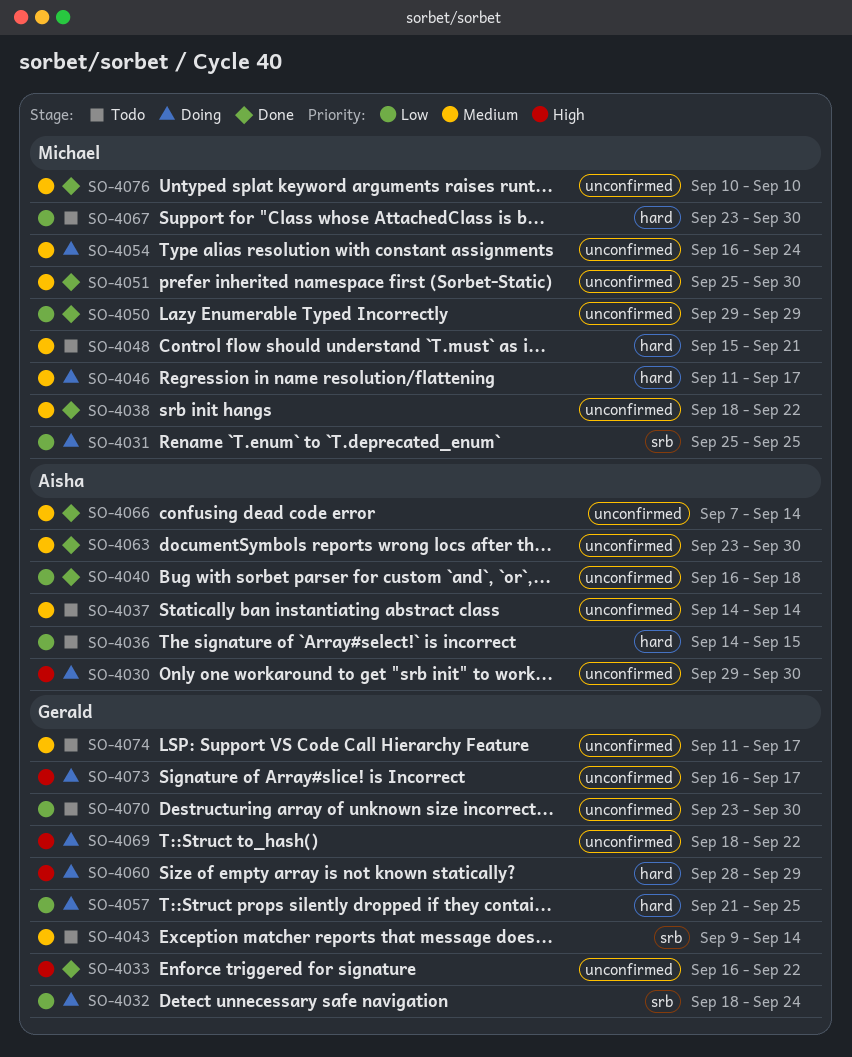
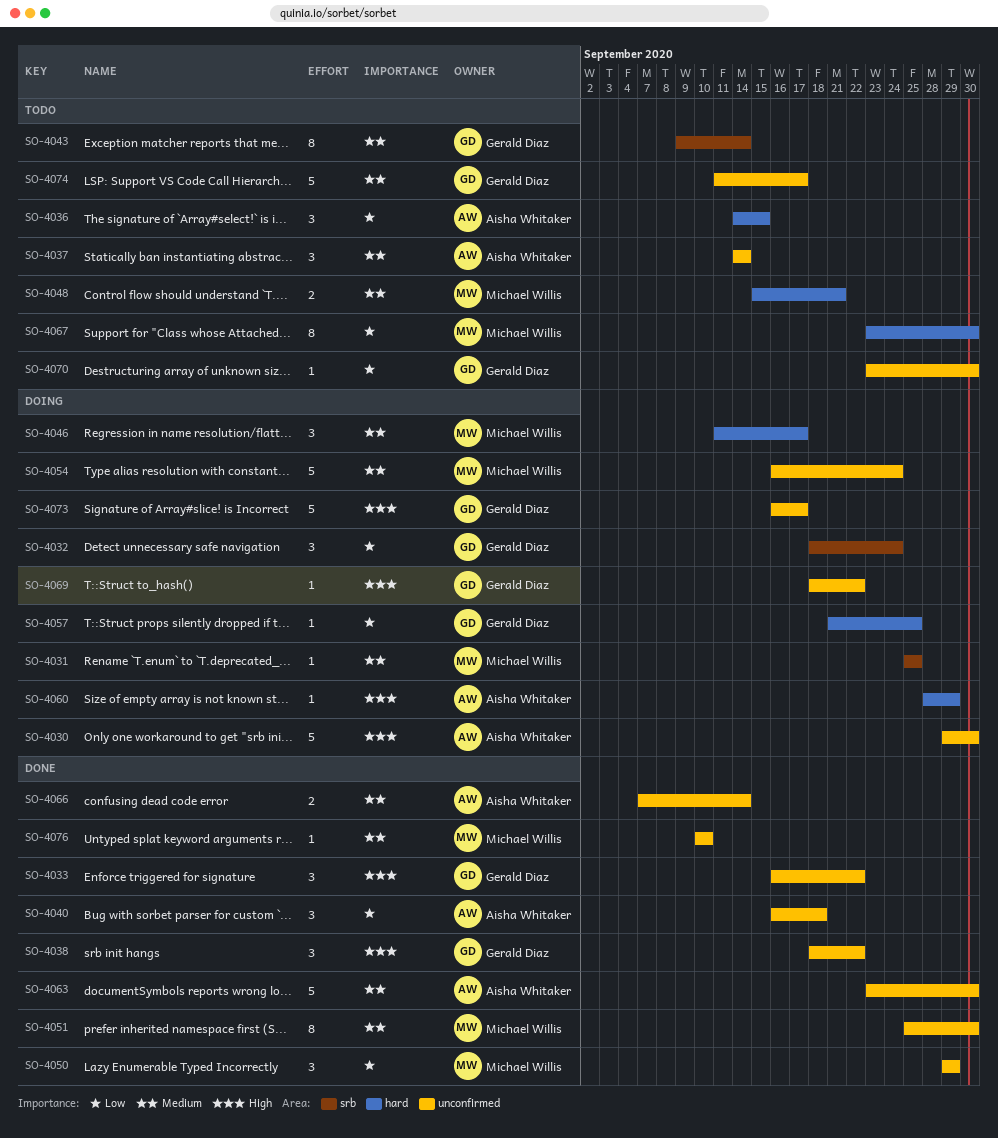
SO-4031, priority: Low -> Medium
SO-4038, owner: Michael Willis -> Gerald Diaz
SO-4038, priority: Medium -> High
SO-4060, owner: Gerald Diaz -> Aisha Whitaker

